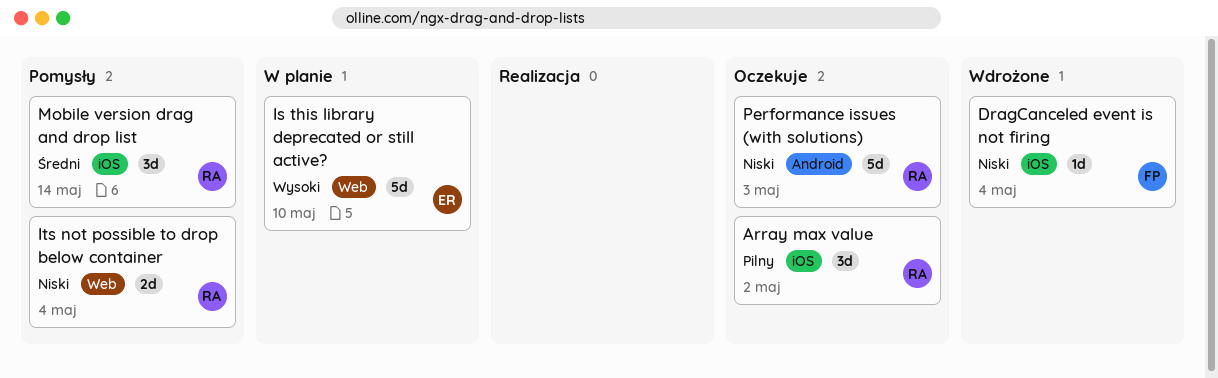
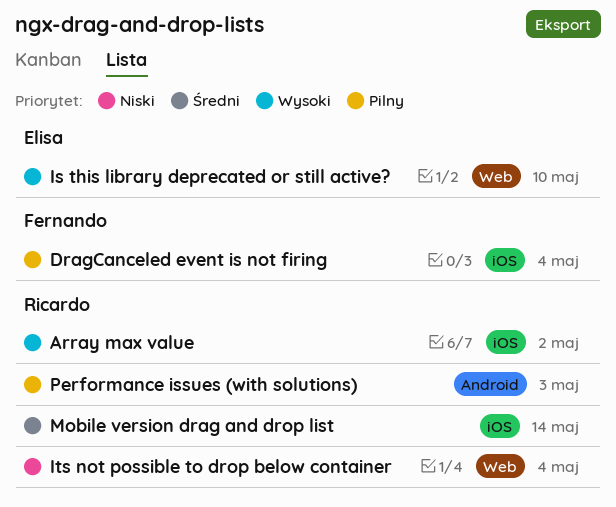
Array max value, priority: Pilny -> Wysoki
DragCanceled event is not firing, priority: Niski -> Pilny
Performance issues (with solutions), priority: Niski -> Pilny

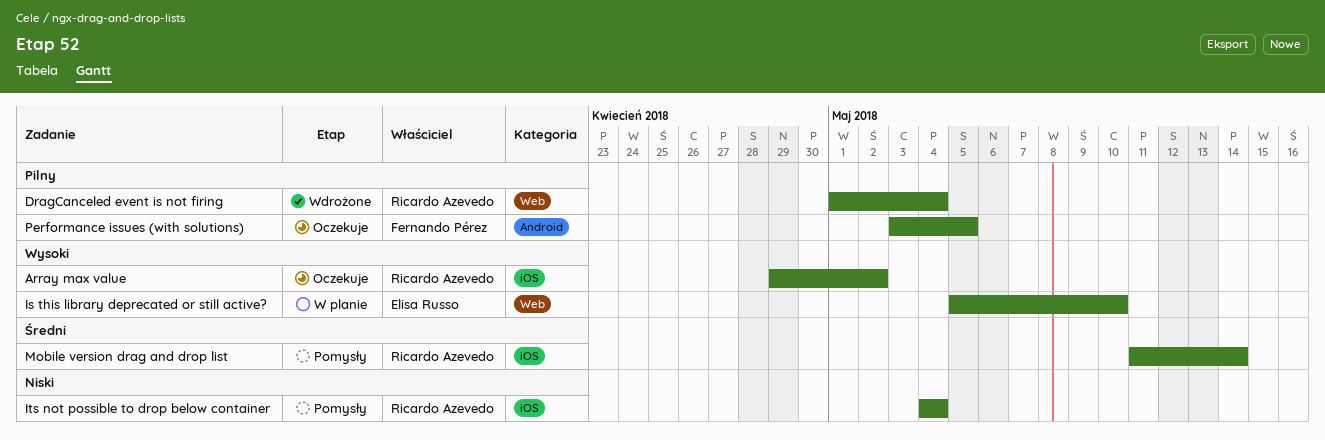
DragCanceled event is not firing, owner: Fernando Pérez -> Ricardo Azevedo
DragCanceled event is not firing, label: iOS -> Web
Its not possible to drop below container, label: Web -> iOS
Performance issues (with solutions), owner: Ricardo Azevedo -> Fernando Pérez
Performance issues (with solutions), due: May 3 -> May 5

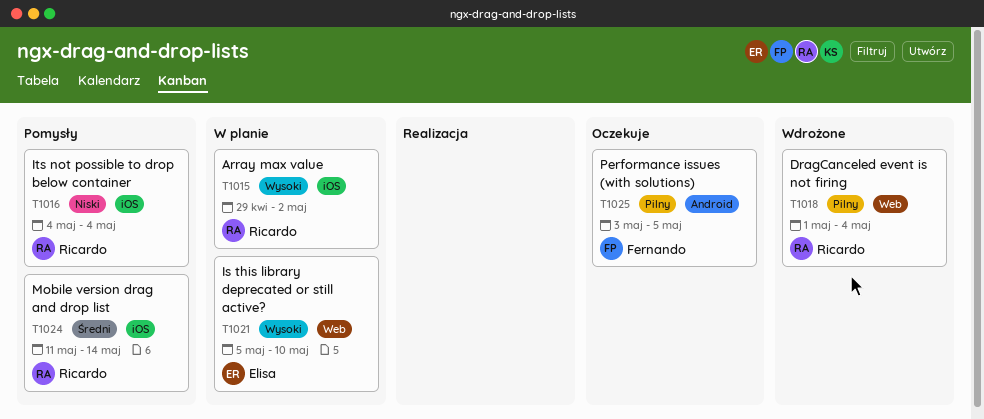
Array max value, status: Oczekuje -> W planie

